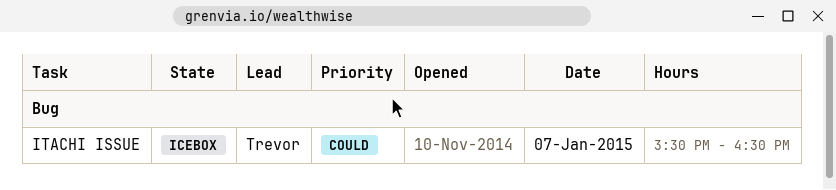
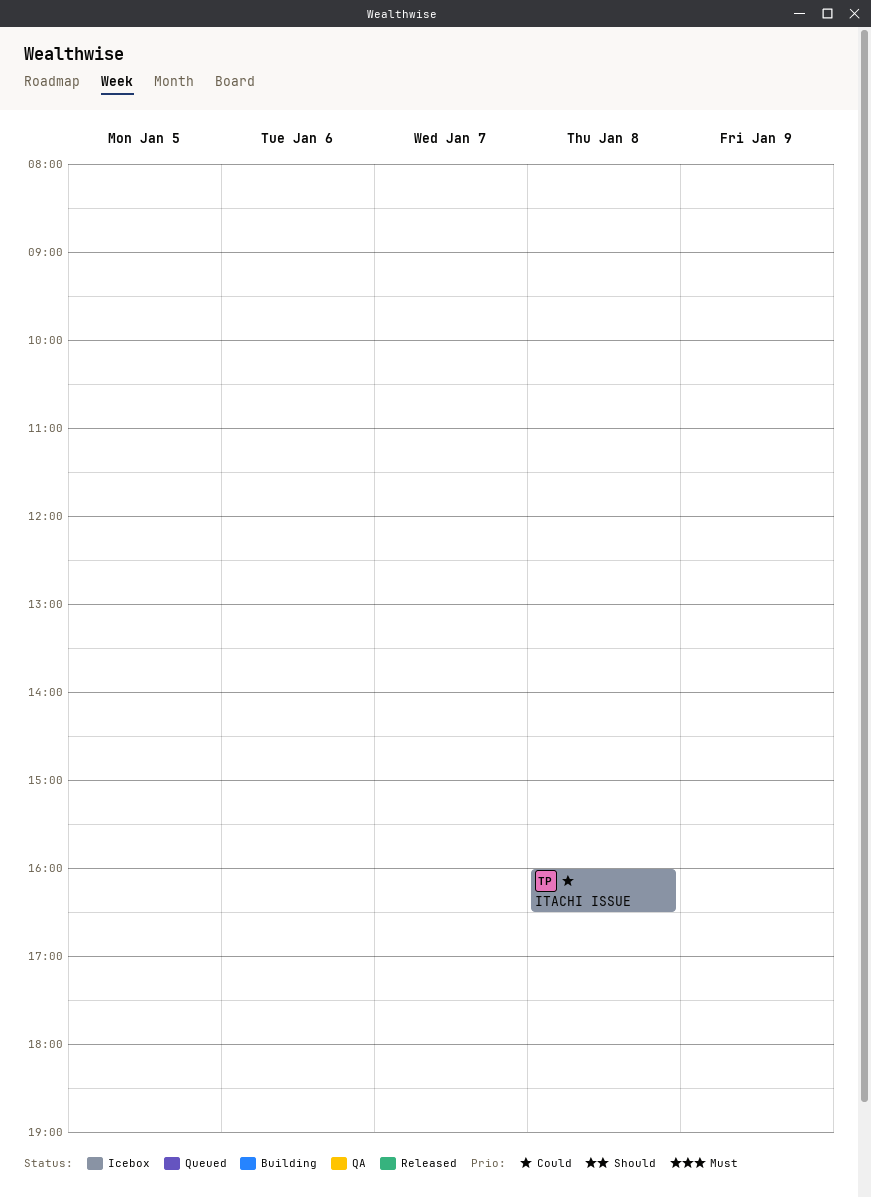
ITACHI ISSUE, day: Jan 7 -> Jan 8
ITACHI ISSUE, begins: 15:30 -> 16:00

